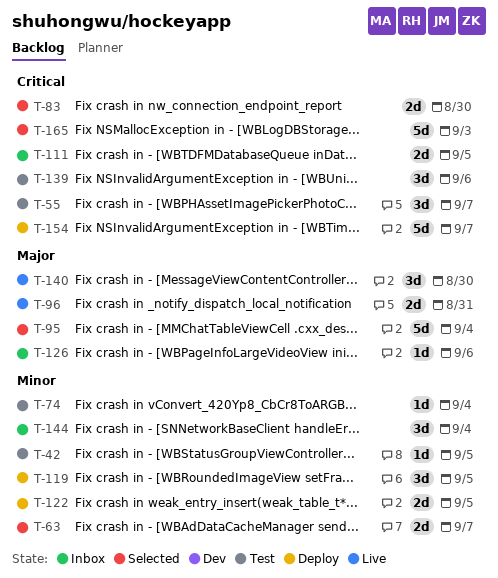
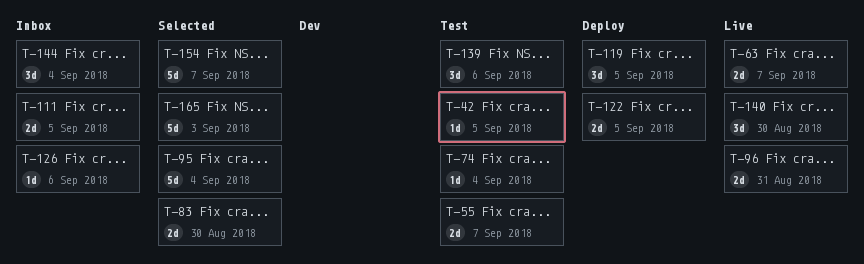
T-55, estimate: 3d -> 2d
T-63, status: Selected -> Live
T-154, status: Deploy -> Selected

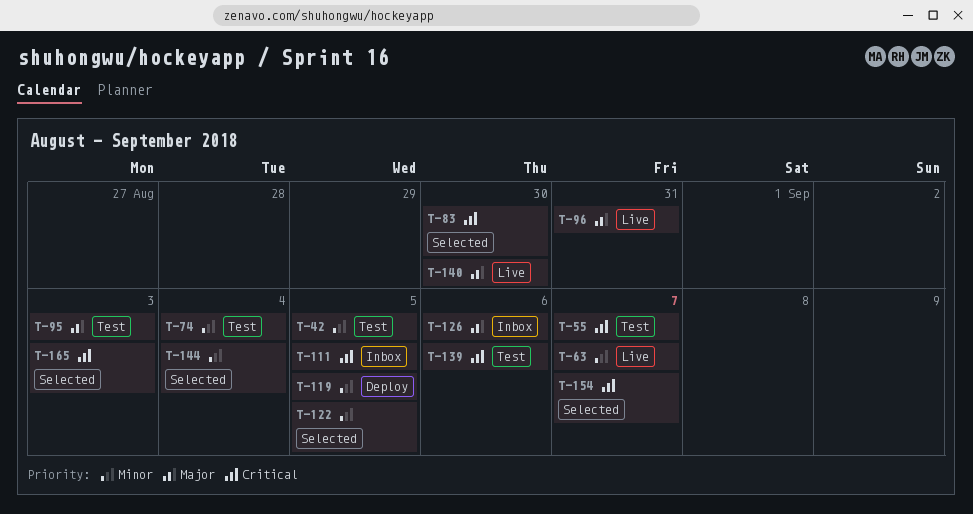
T-95, status: Selected -> Test
T-95, due: Sep 4 -> Sep 3
T-122, status: Deploy -> Selected
T-144, status: Inbox -> Selected

